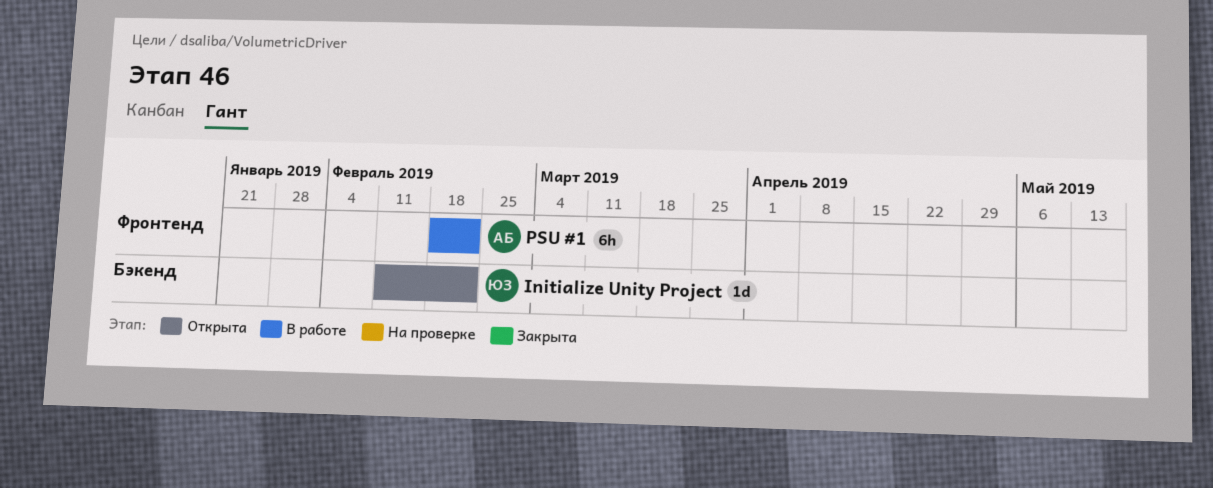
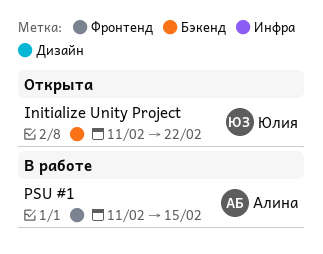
PSU #1, start: Feb 18 -> Feb 11
PSU #1, due: Feb 22 -> Feb 15

